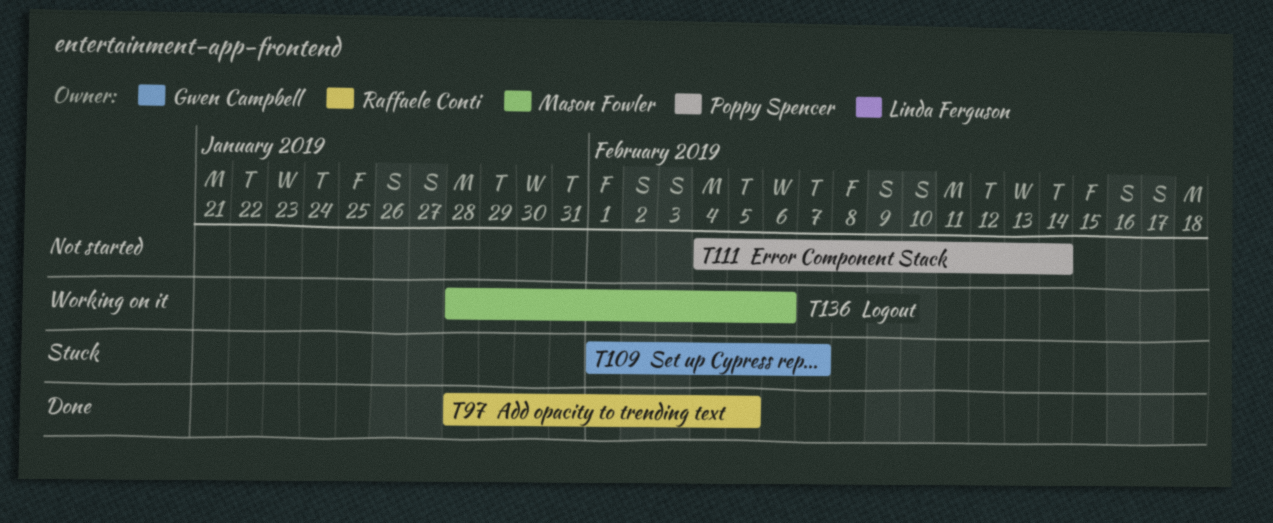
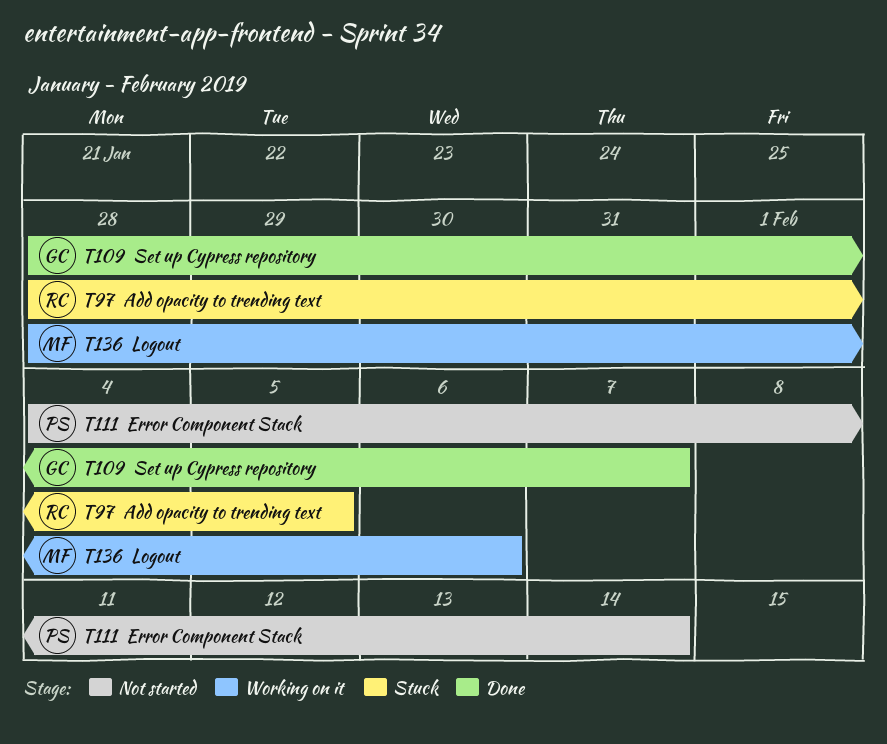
T97, status: Done -> Stuck
T109, status: Stuck -> Done
T109, start: Feb 1 -> Jan 28

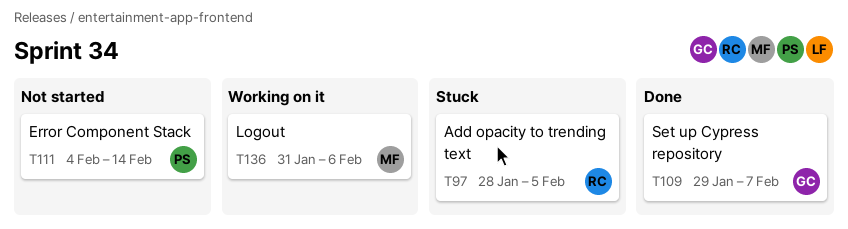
T109, start: Jan 28 -> Jan 29
T136, start: Jan 28 -> Jan 31

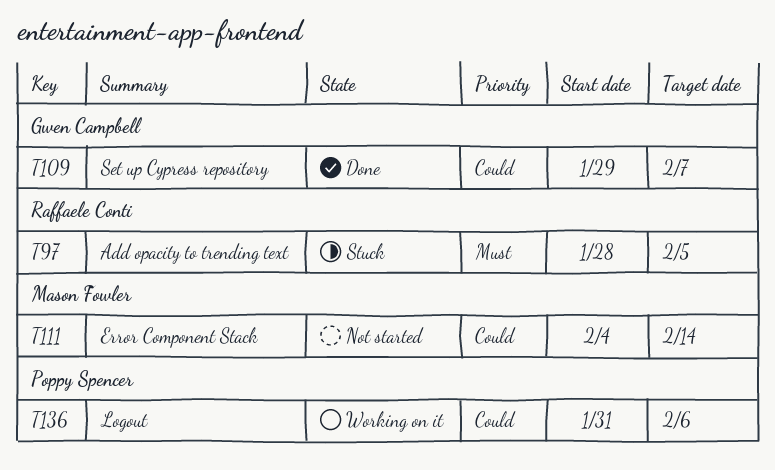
T111, owner: Poppy Spencer -> Mason Fowler
T136, owner: Mason Fowler -> Poppy Spencer

